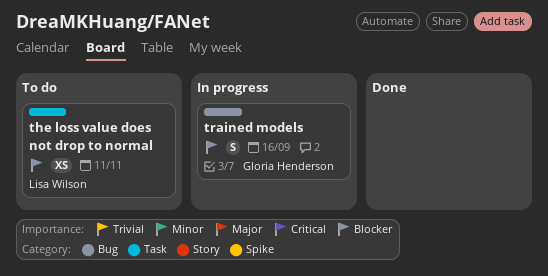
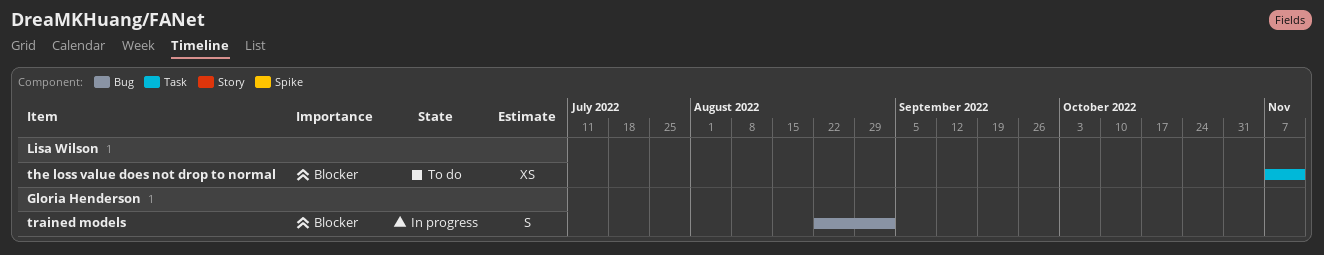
trained models, due: Sep 16 -> Sep 2

